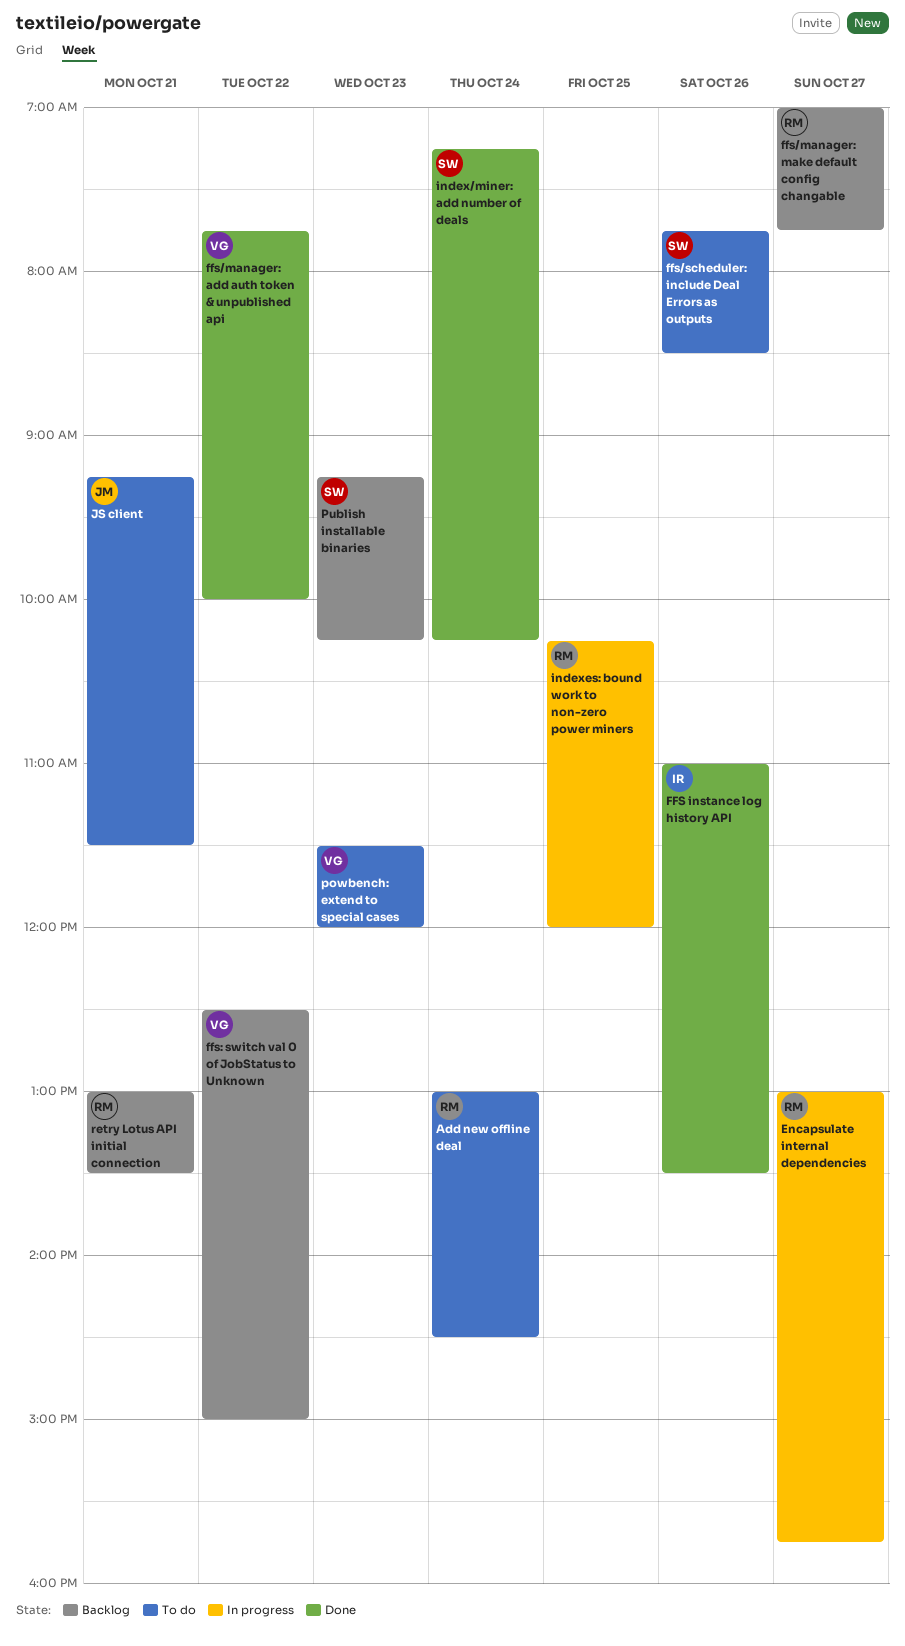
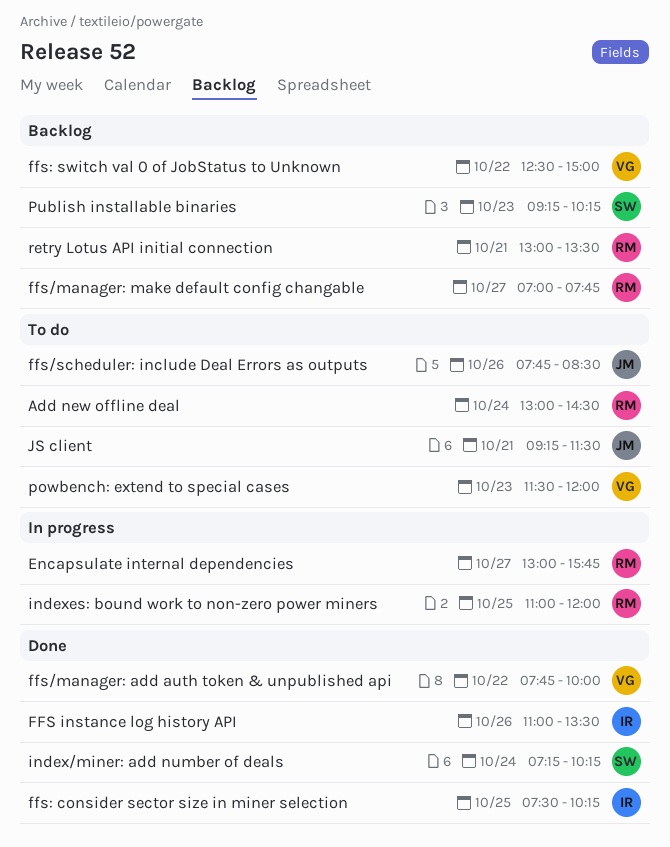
ffs/scheduler: include Deal Errors as outputs, owner: SW -> JM
ffs: consider sector size in miner selection: none -> present
indexes: bound work to non-zero power miners, begins: 10:15 -> 11:00

